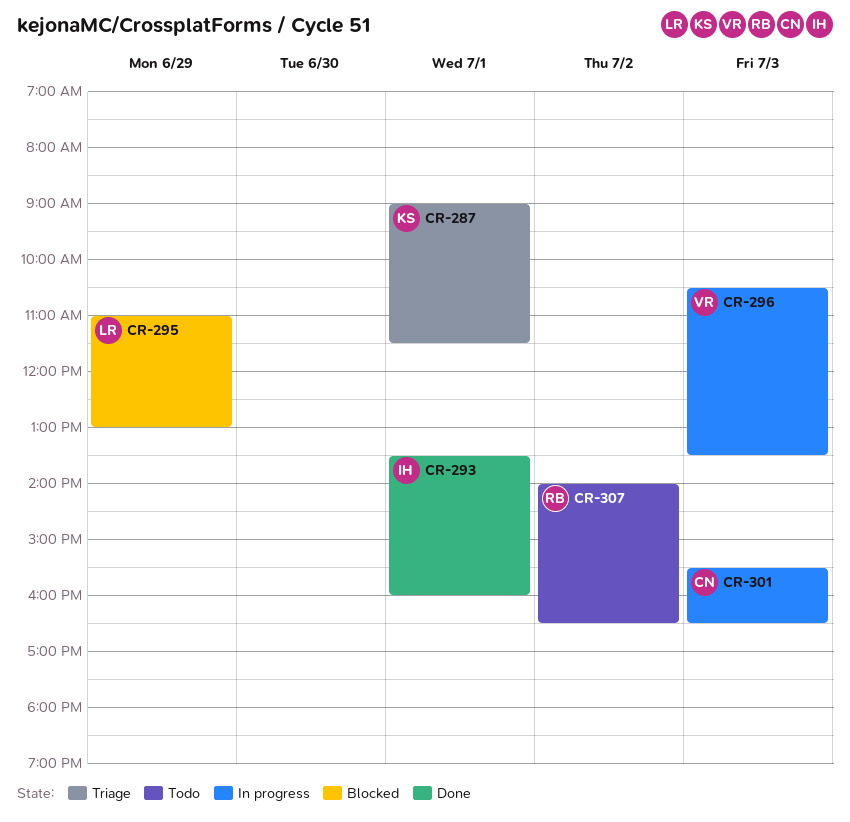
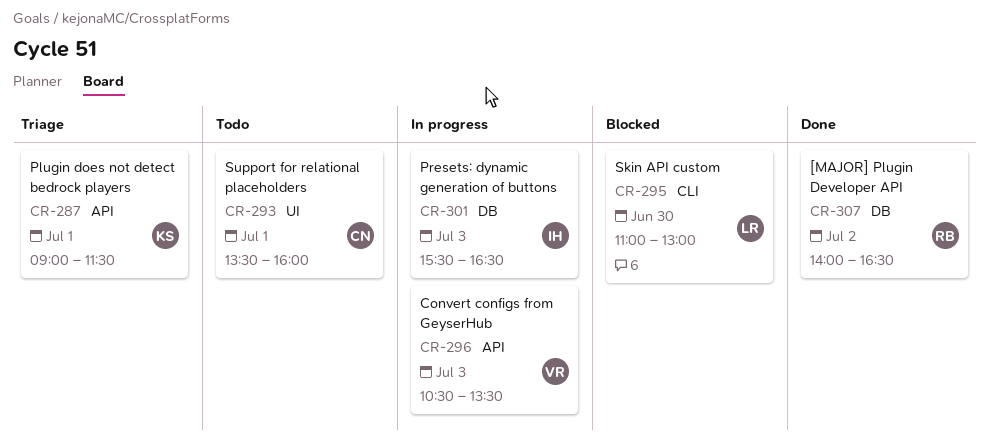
CR-293, status: Done -> Todo
CR-293, owner: IH -> CN
CR-295, day: Jun 29 -> Jun 30
CR-301, owner: CN -> IH
CR-307, status: Todo -> Done

